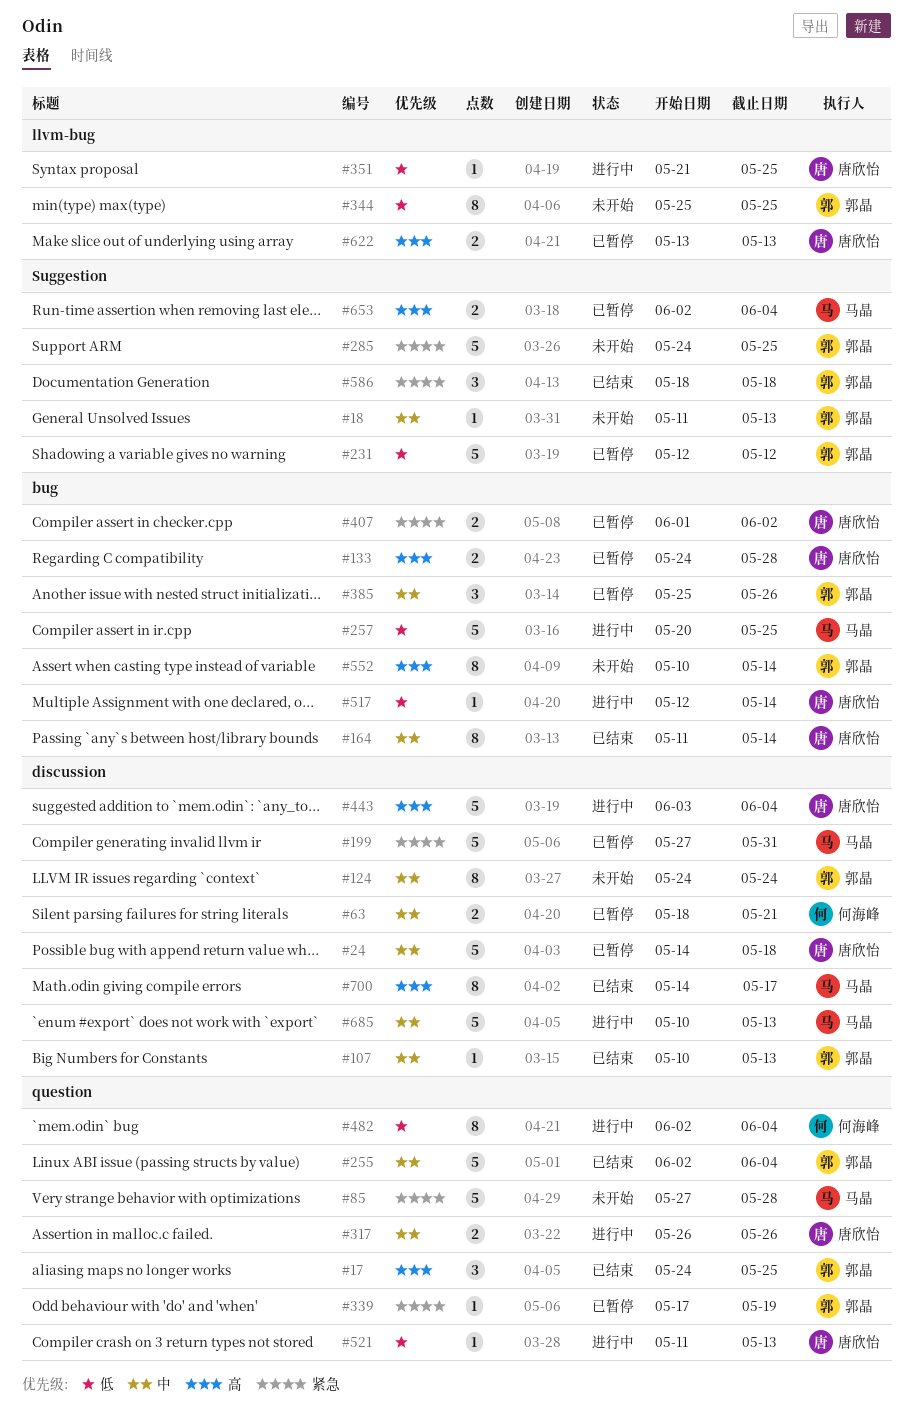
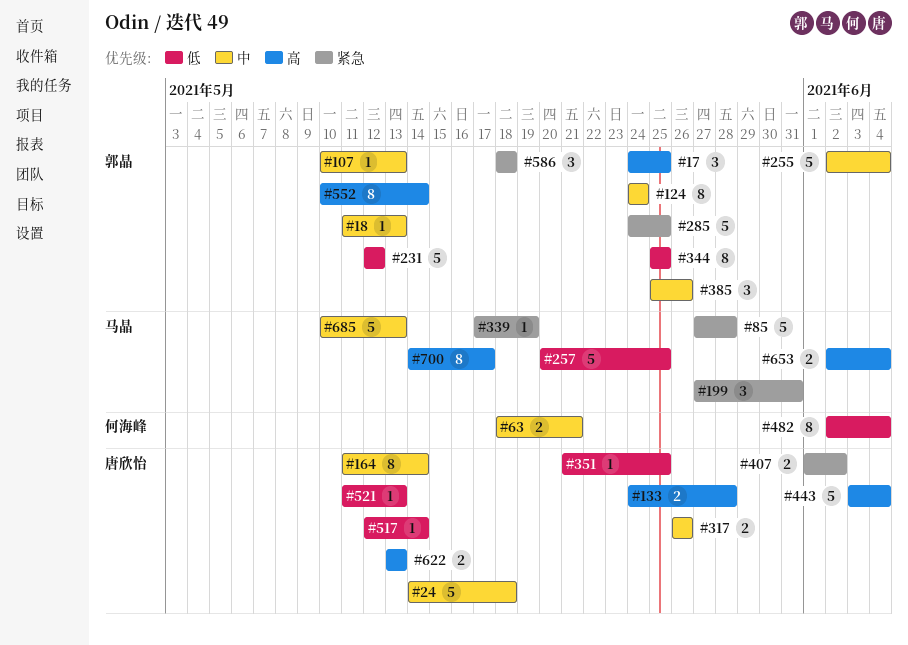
#199, estimate: 5 -> 3
#339, owner: 郭晶 -> 马晶

